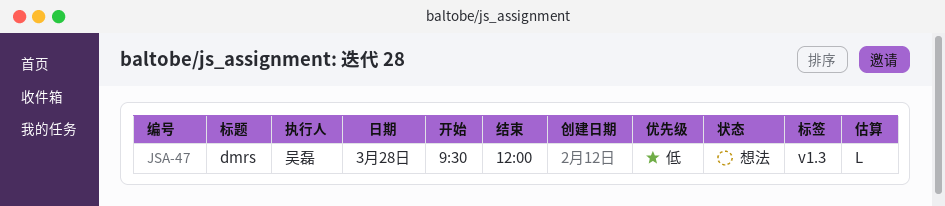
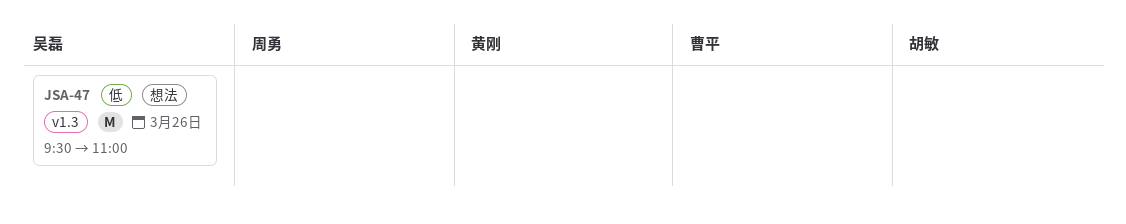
JSA-47, estimate: L -> M
JSA-47, day: Mar 28 -> Mar 26
JSA-47, ends: 12:00 -> 11:00

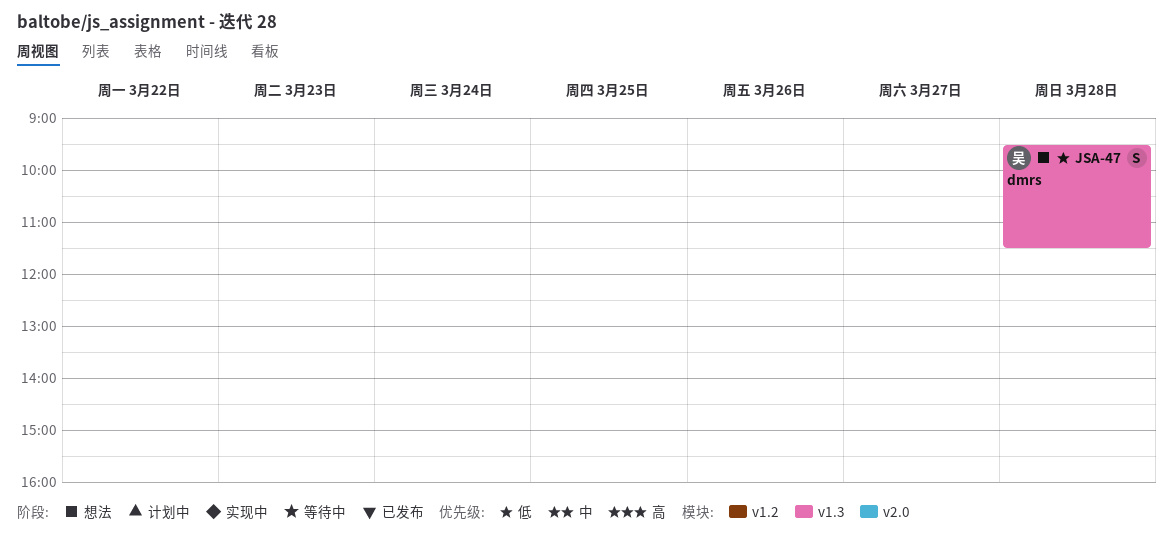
JSA-47, estimate: M -> S
JSA-47, day: Mar 26 -> Mar 28
JSA-47, ends: 11:00 -> 11:30

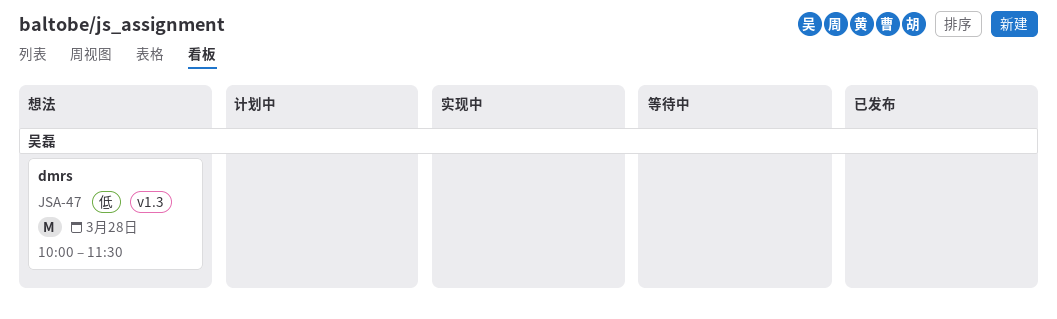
JSA-47, estimate: S -> M
JSA-47, begins: 09:30 -> 10:00

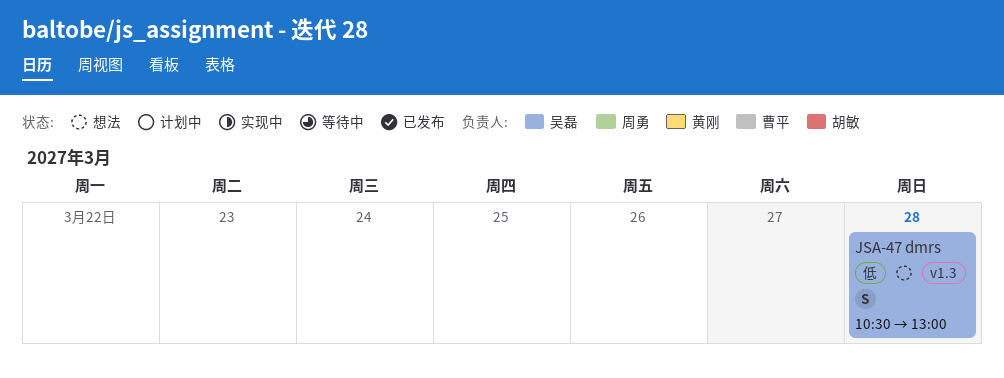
JSA-47, estimate: M -> S
JSA-47, begins: 10:00 -> 10:30
JSA-47, ends: 11:30 -> 13:00

